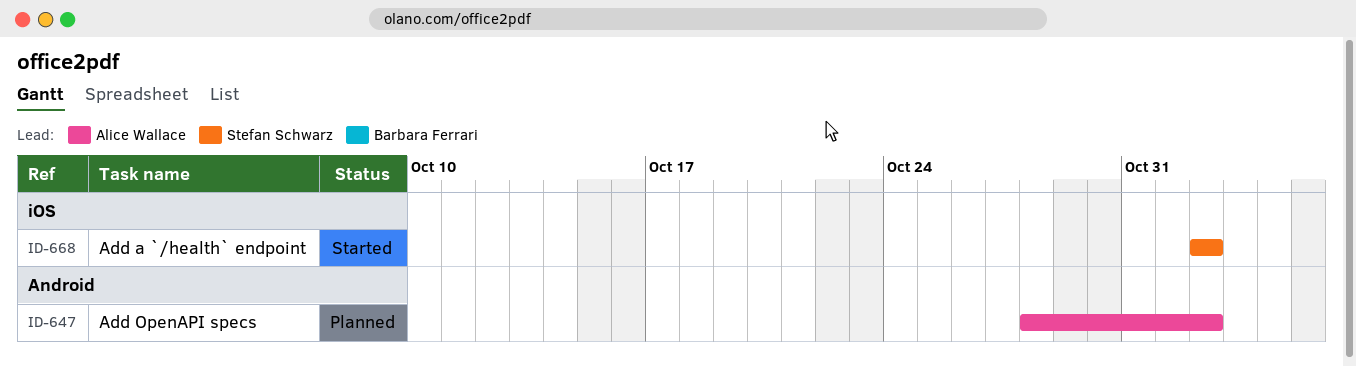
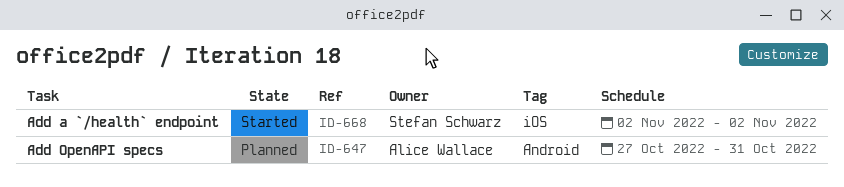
ID-647, start: Oct 28 -> Oct 27
ID-647, due: Nov 2 -> Oct 31

